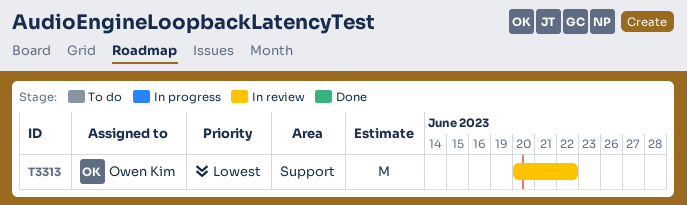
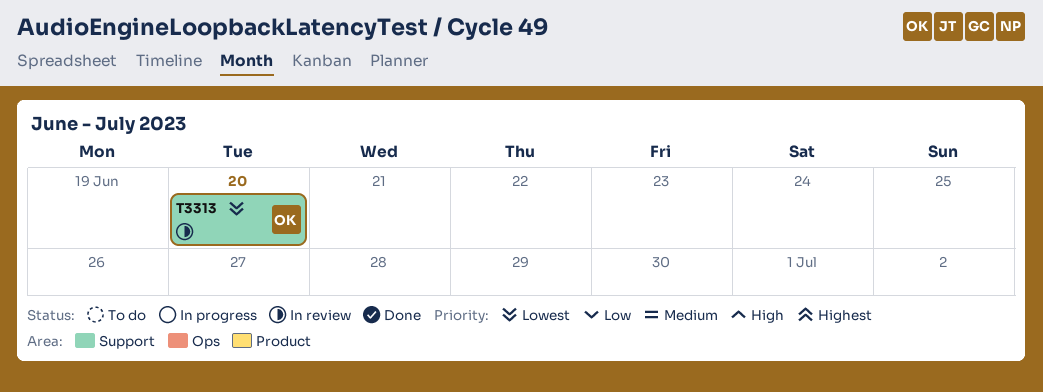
T3313, due: Jun 22 -> Jun 20

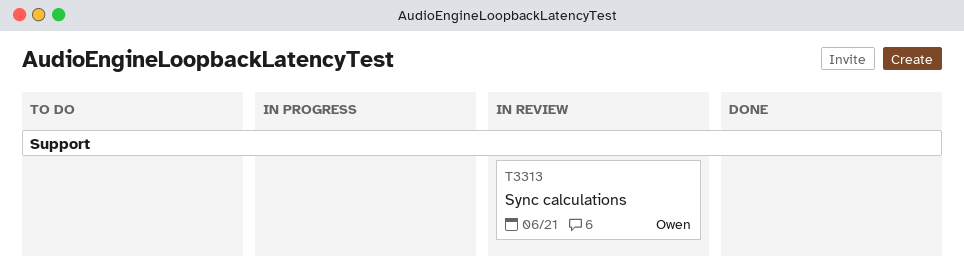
T3313, due: Jun 20 -> Jun 21

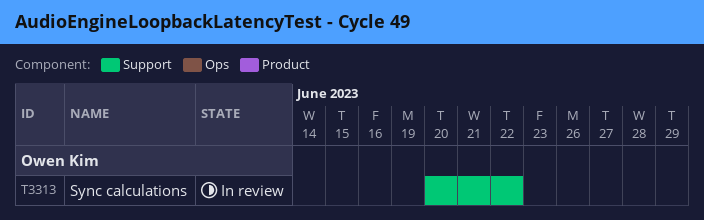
T3313, due: Jun 21 -> Jun 22

